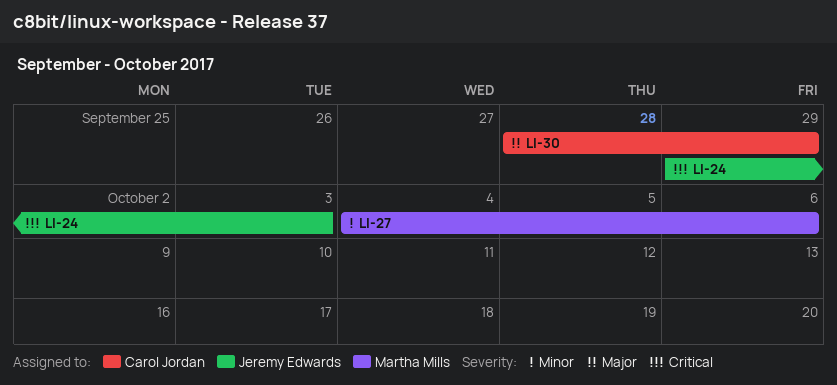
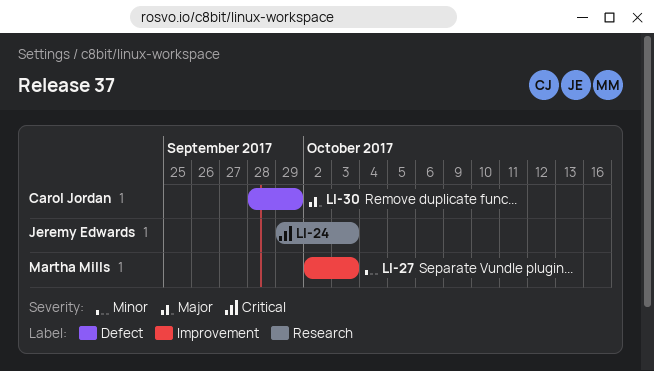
LI-27, start: Oct 4 -> Oct 2
LI-27, due: Oct 6 -> Oct 3

